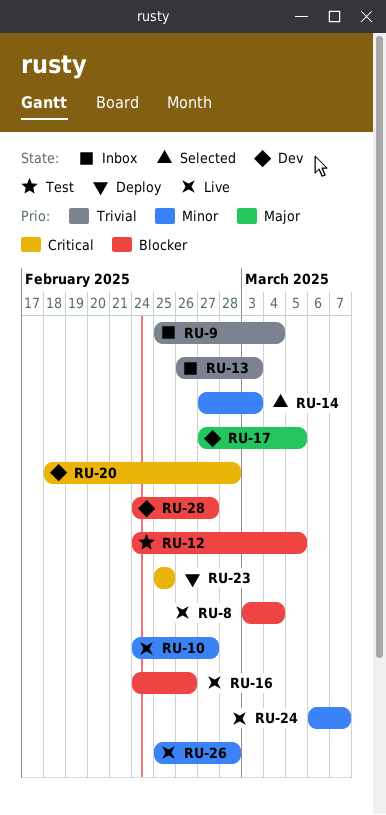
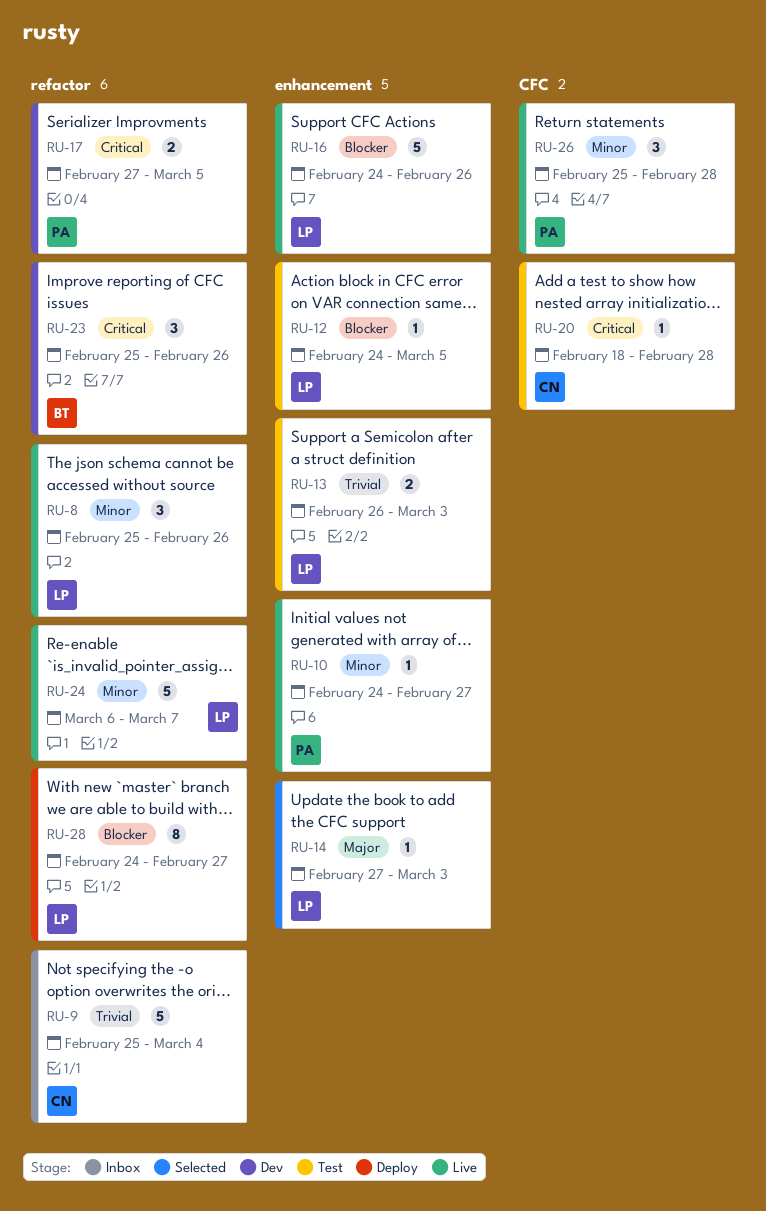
RU-8, priority: Blocker -> Minor
RU-8, start: Mar 3 -> Feb 25
RU-8, due: Mar 4 -> Feb 26
RU-13, status: Inbox -> Test
RU-14, priority: Minor -> Major
RU-17, priority: Major -> Critical
RU-20, status: Dev -> Test
RU-23, status: Deploy -> Dev
RU-23, due: Feb 25 -> Feb 26
RU-28, status: Dev -> Deploy

